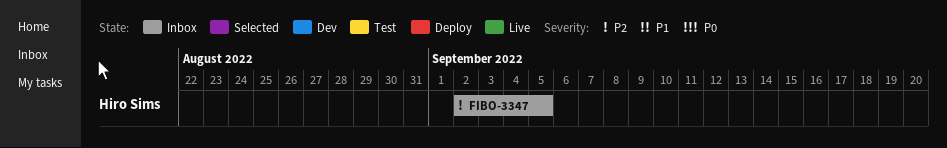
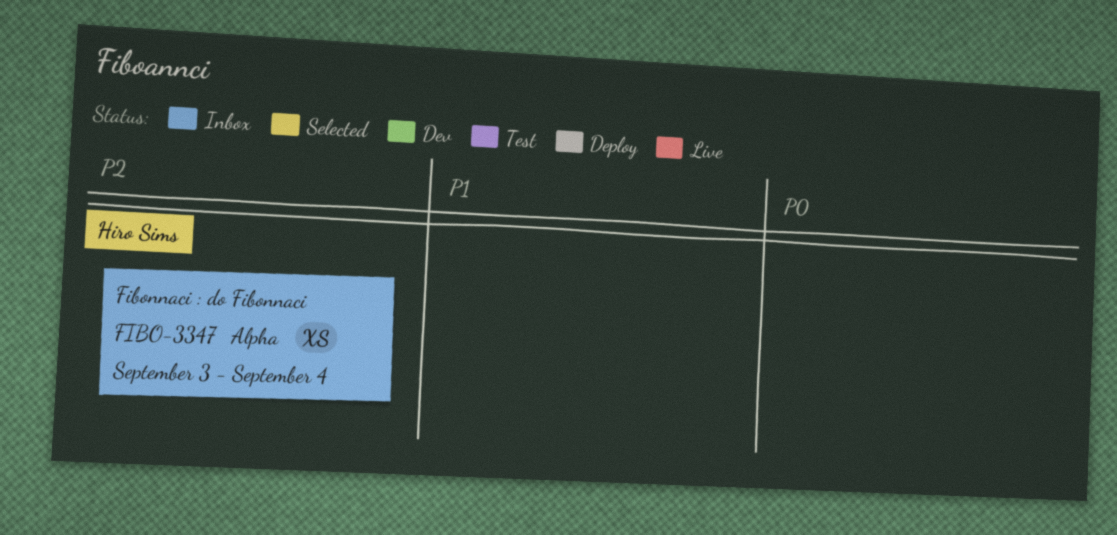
FIBO-3347, start: Sep 2 -> Sep 3
FIBO-3347, due: Sep 5 -> Sep 4

